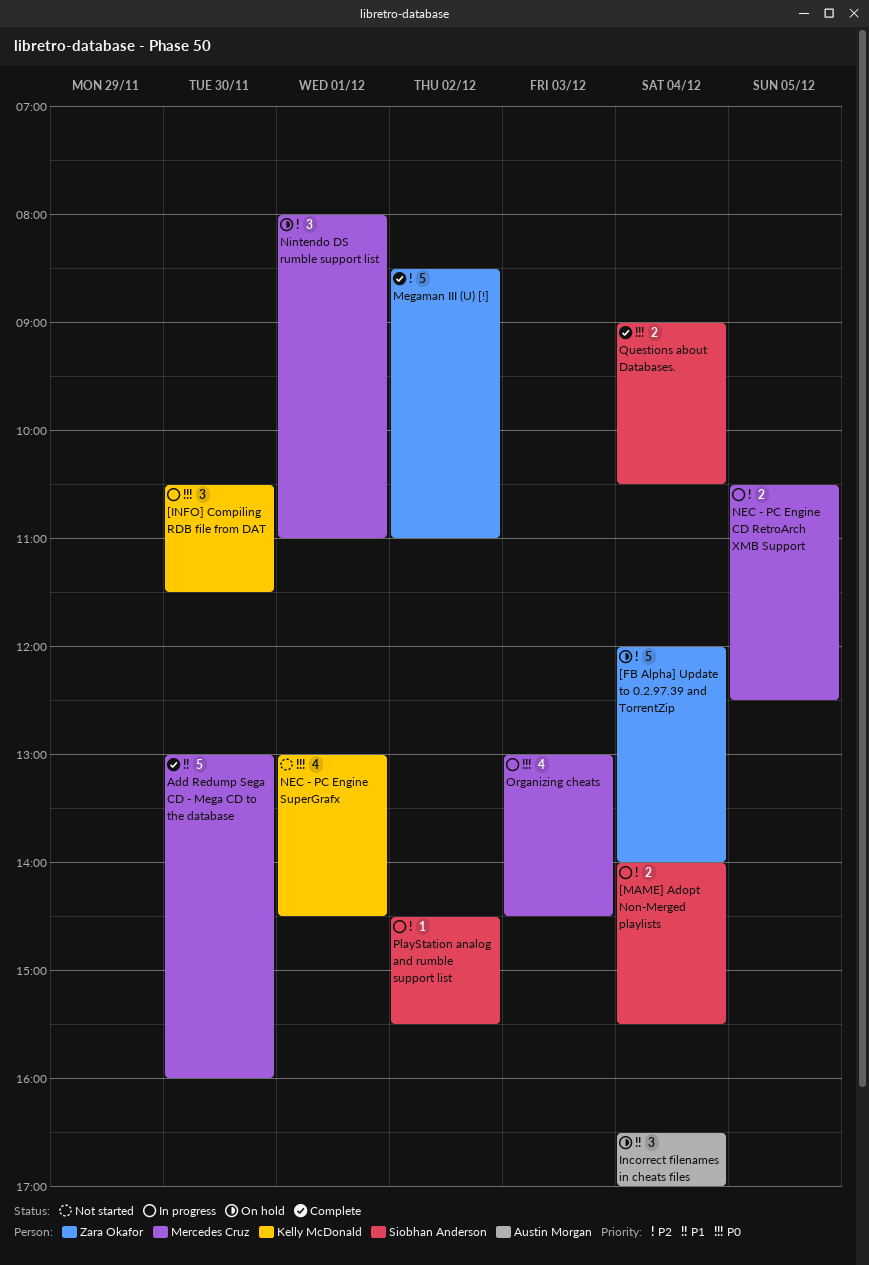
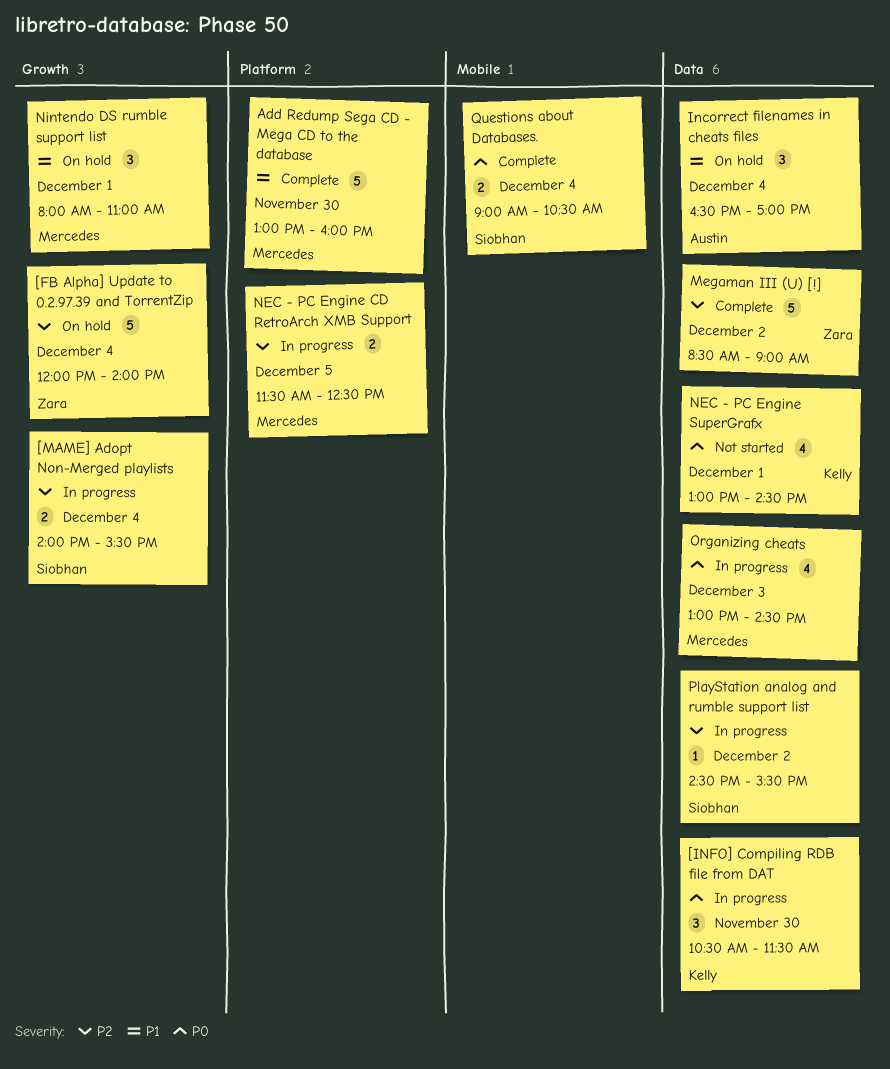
Megaman III (U) [!], ends: 11:00 -> 09:00
NEC - PC Engine CD RetroArch XMB Support, begins: 10:30 -> 11:30
Nintendo DS rumble support list, priority: P2 -> P1

